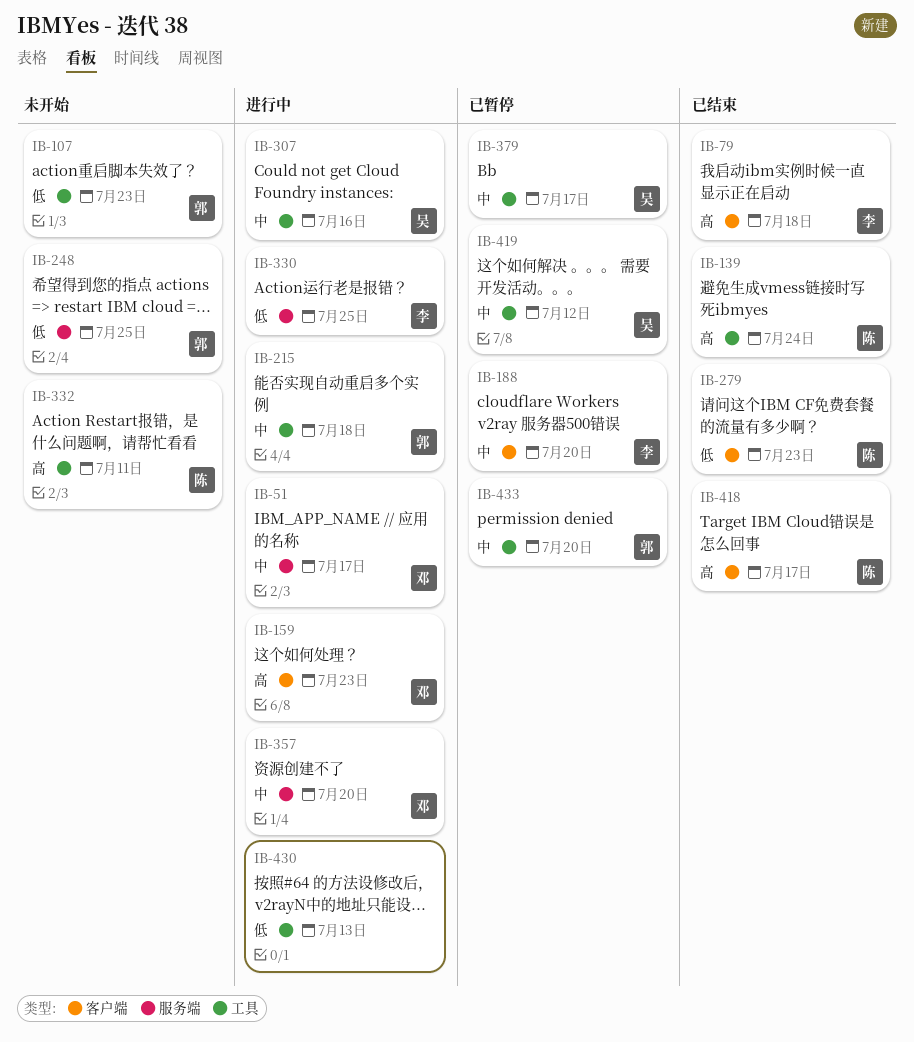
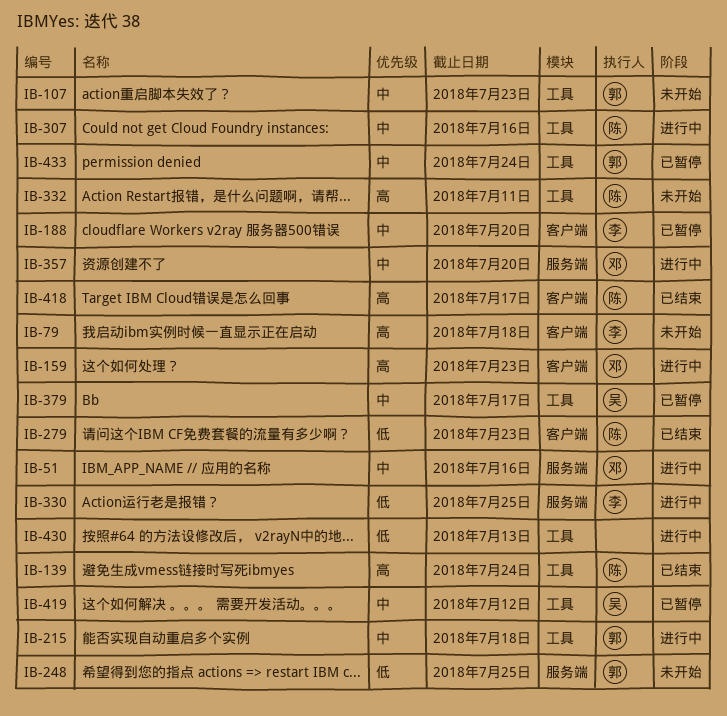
IB-51, due: Jul 17 -> Jul 16
IB-79, status: 已结束 -> 未开始
IB-107, priority: 低 -> 中
IB-307, owner: 吴 -> 陈
IB-433, due: Jul 20 -> Jul 24

